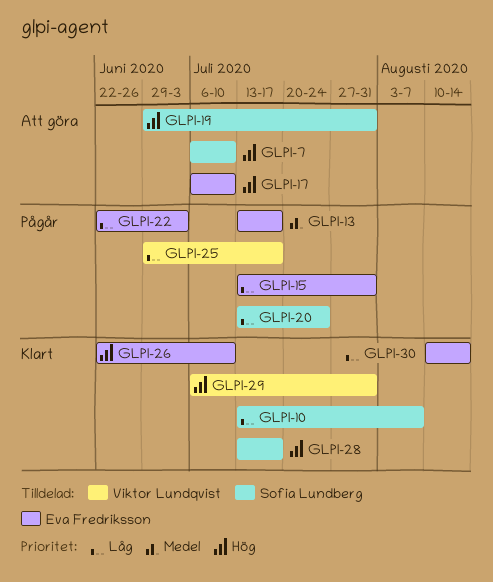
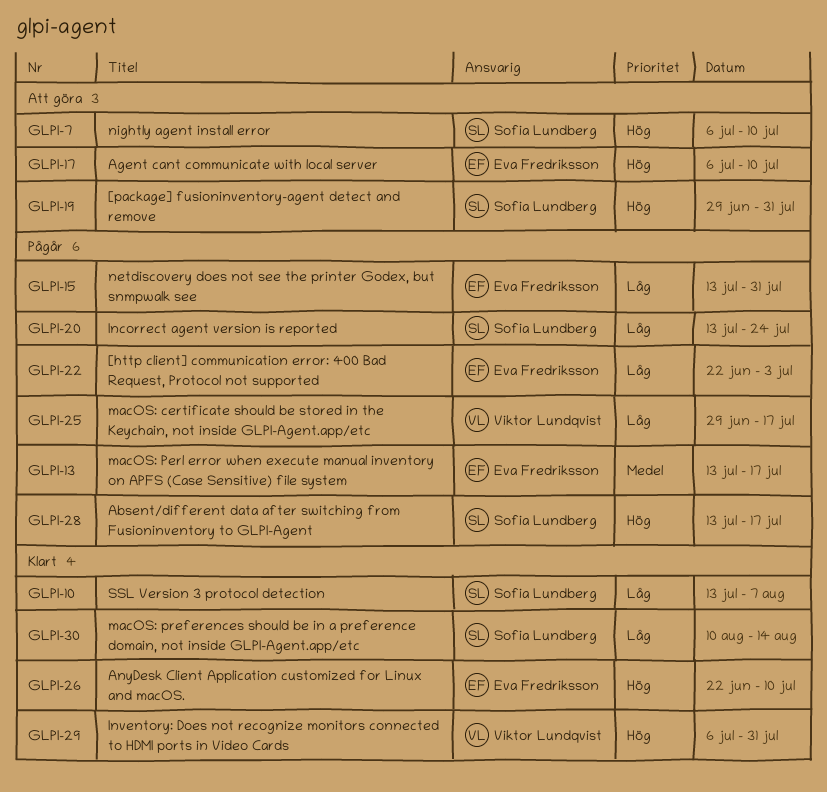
GLPI-28, status: Klart -> Pågår
GLPI-30, owner: Eva Fredriksson -> Sofia Lundberg

